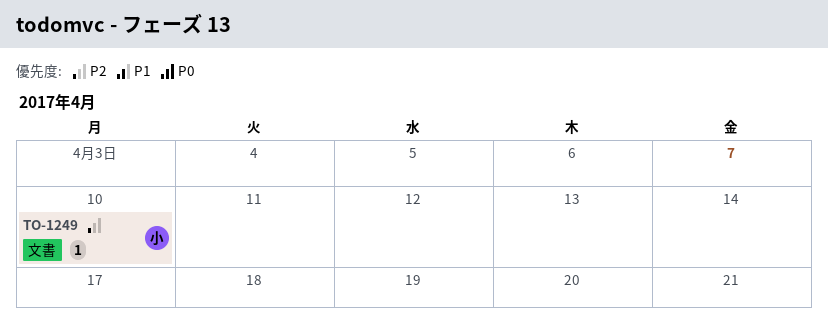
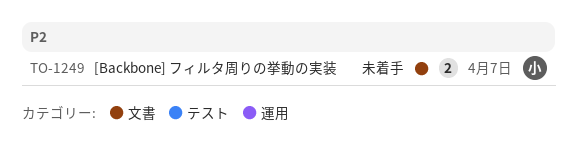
TO-1249, estimate: 1 -> 2
TO-1249, due: Apr 10 -> Apr 7

